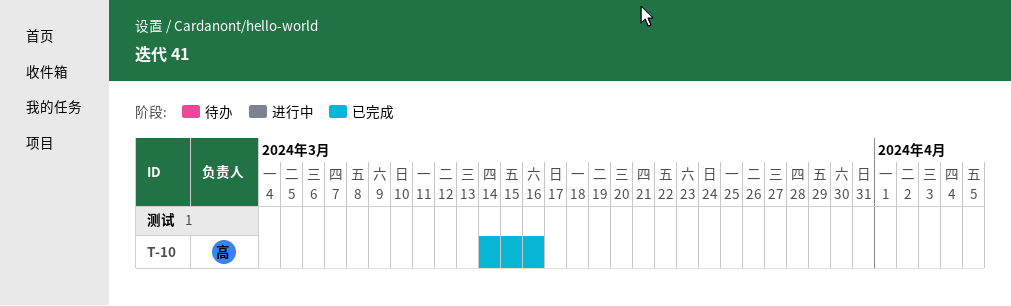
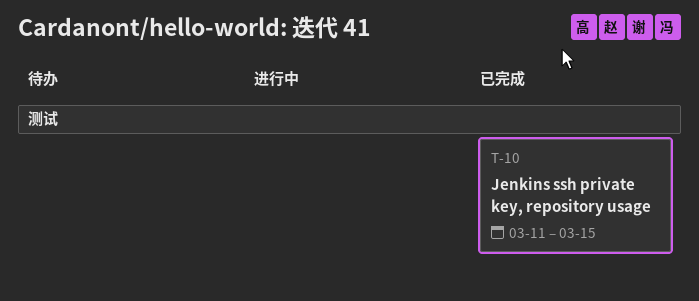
T-10, start: Mar 14 -> Mar 11
T-10, due: Mar 16 -> Mar 15

